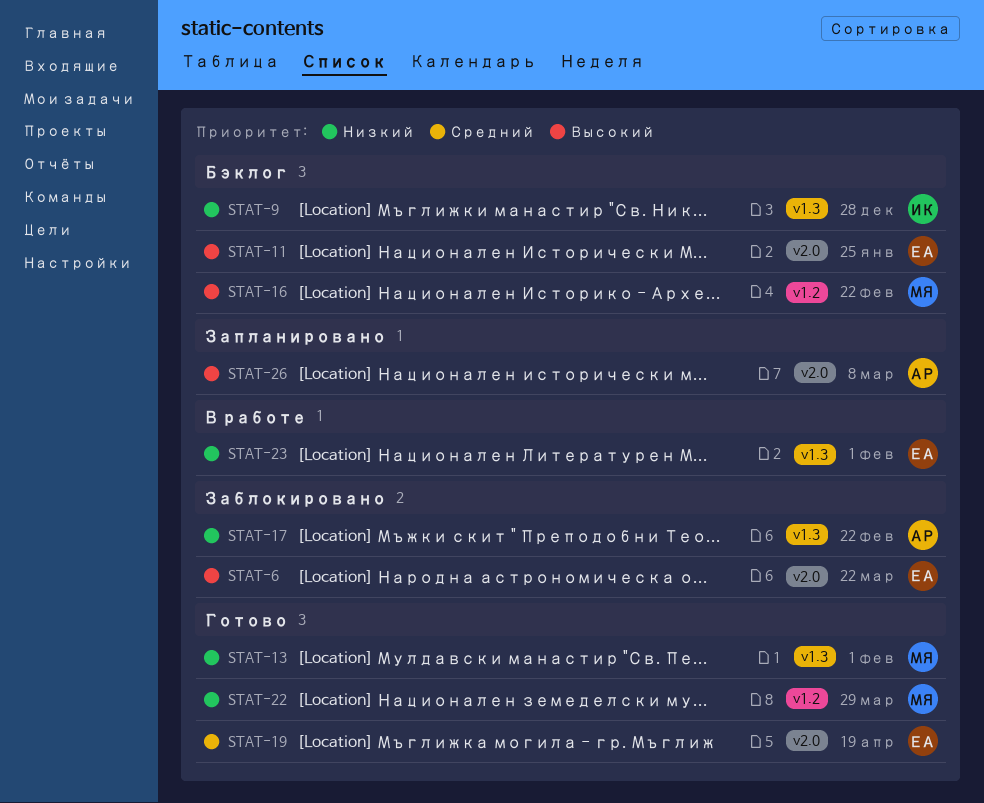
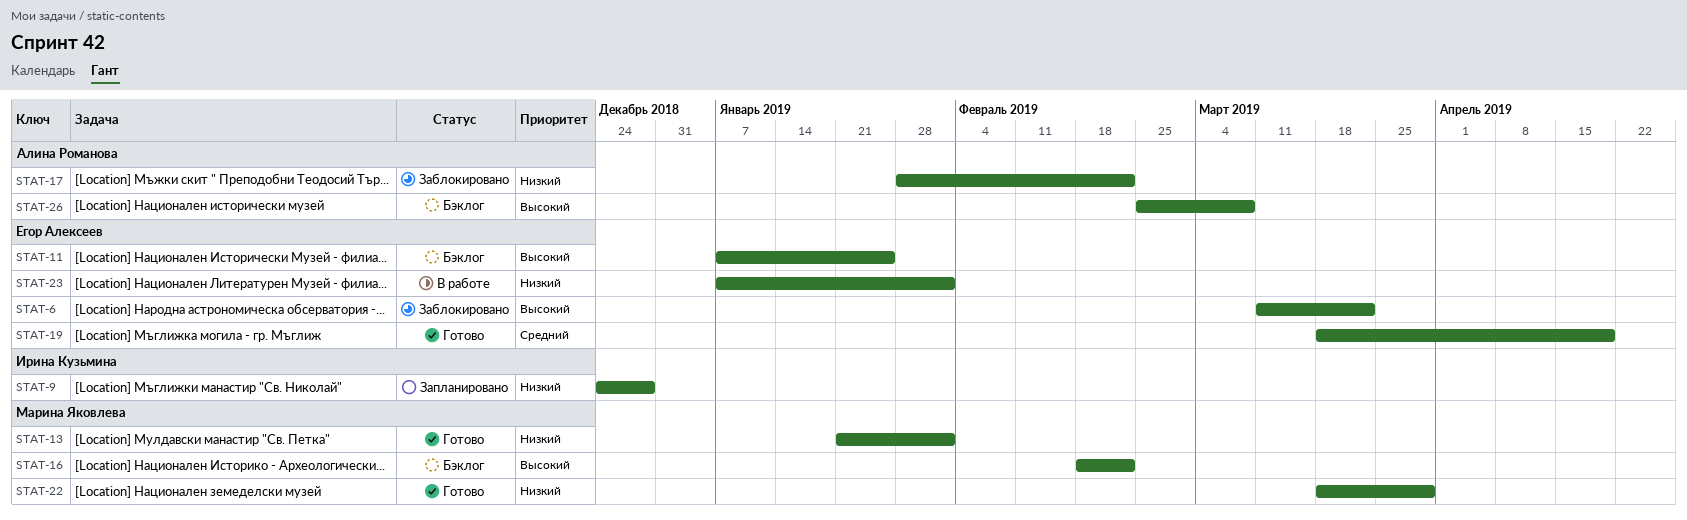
STAT-9, status: Бэклог -> Запланировано
STAT-26, status: Запланировано -> Бэклог

